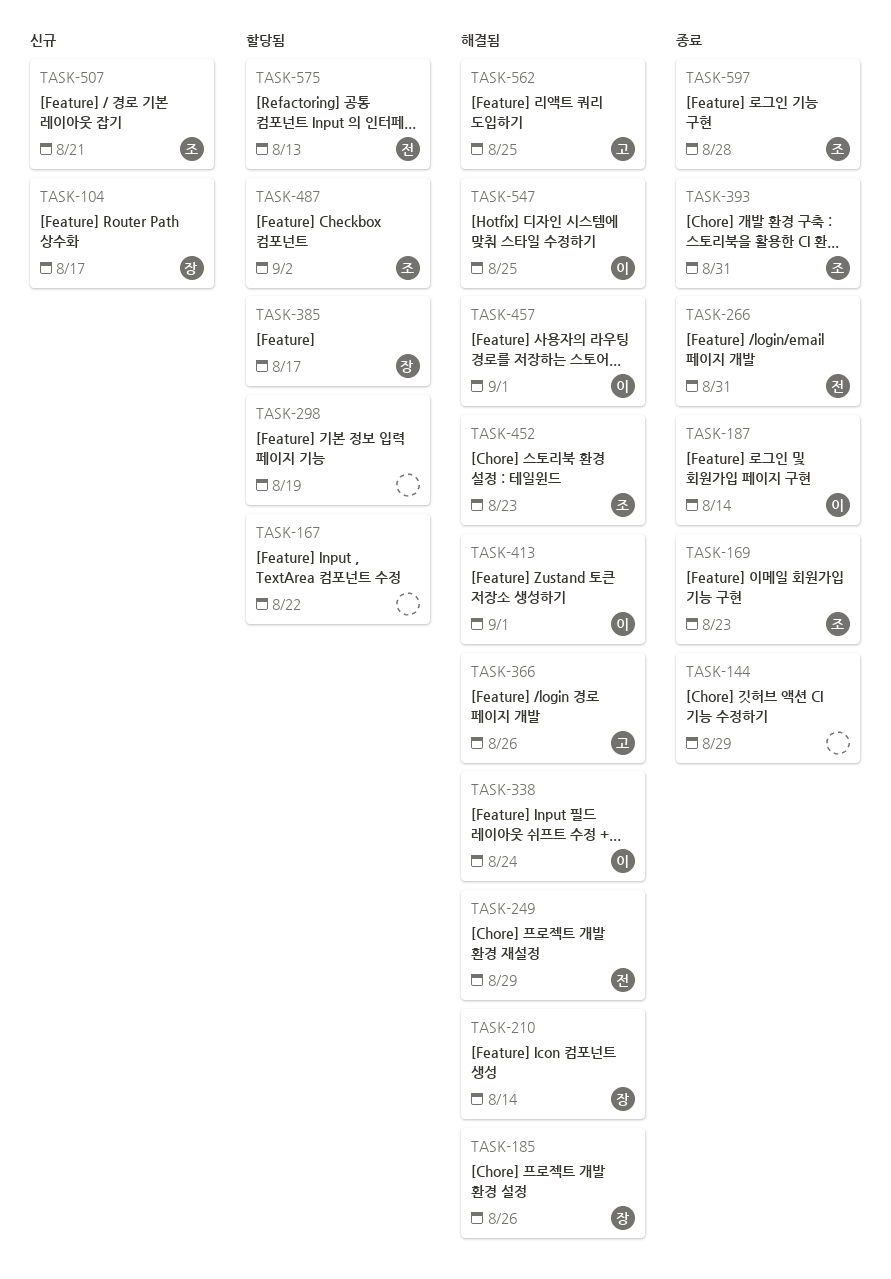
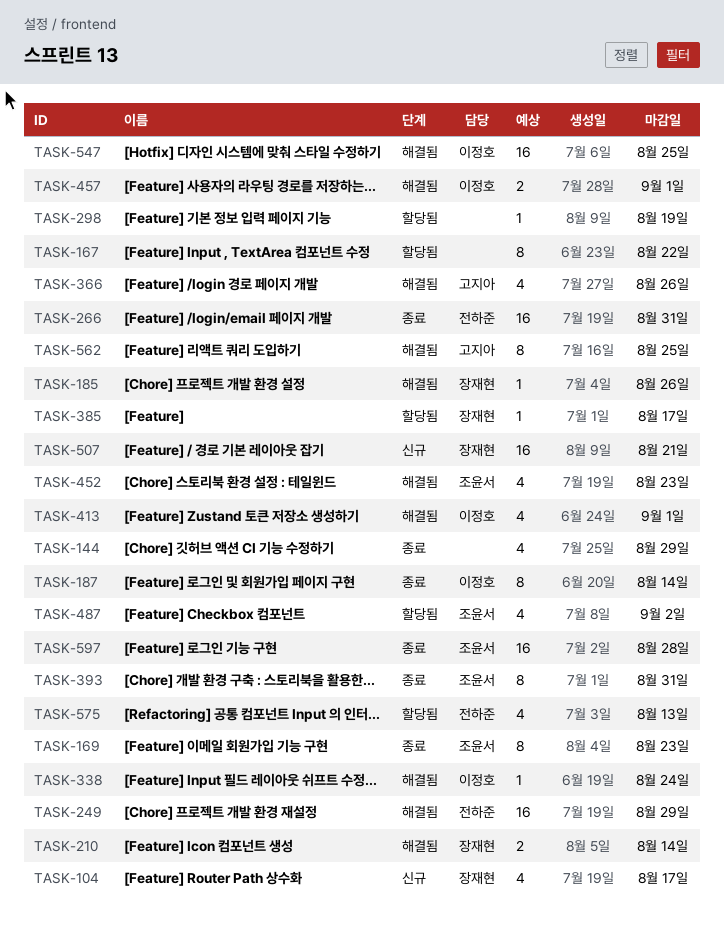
TASK-507, owner: 조윤서 -> 장재현

